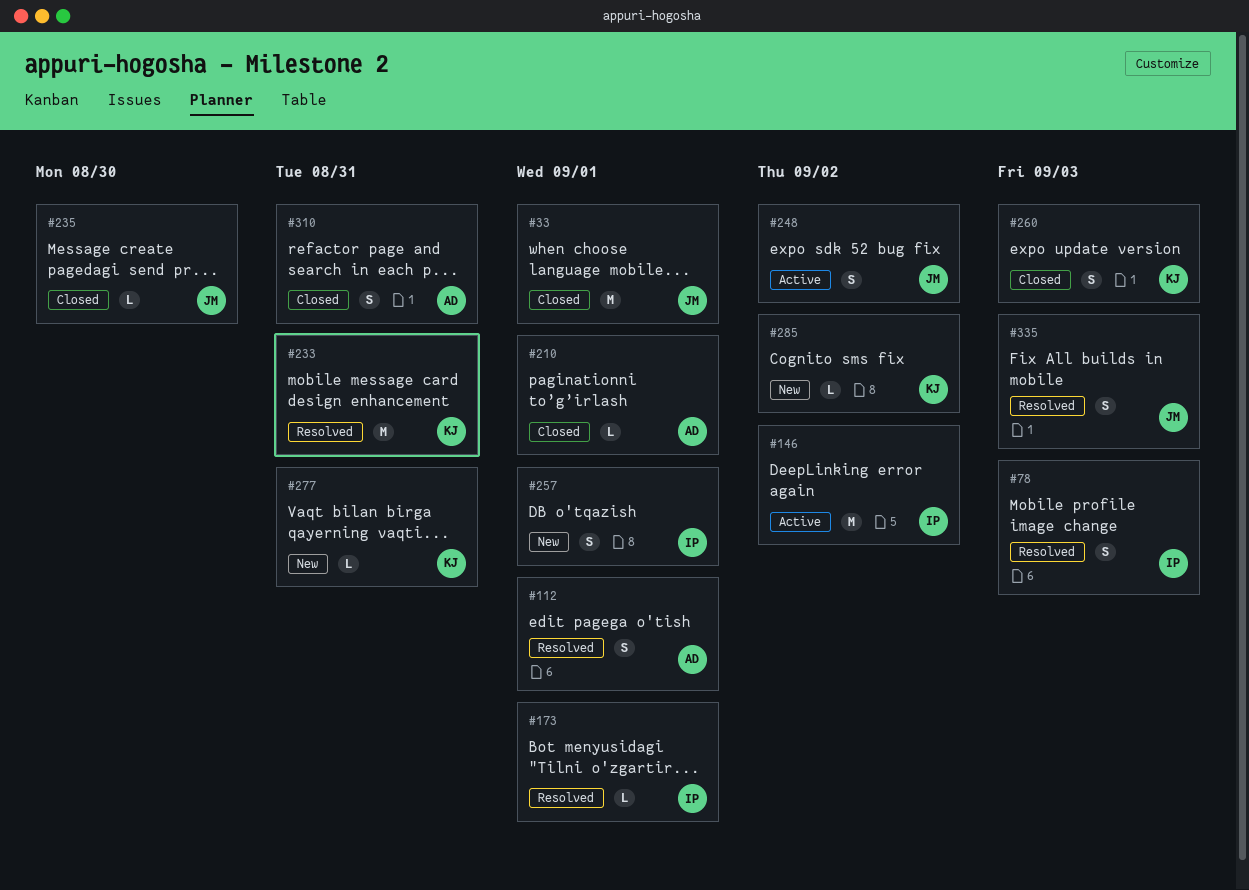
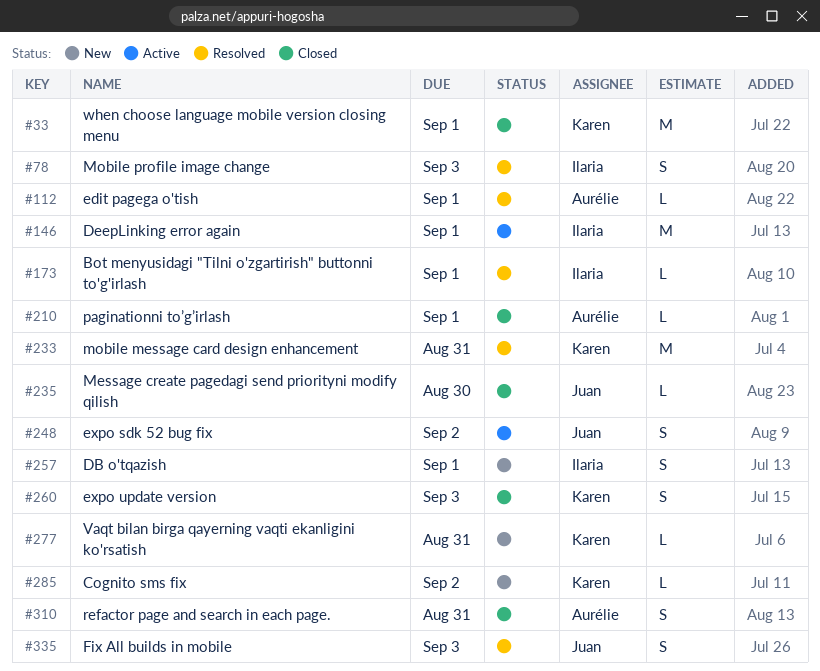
#33, owner: Juan -> Karen
#112, estimate: S -> L
#146, due: Sep 2 -> Sep 1

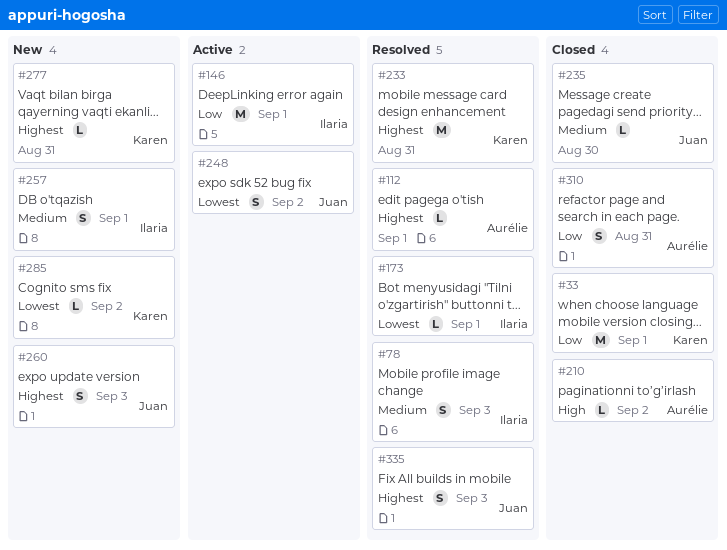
#210, due: Sep 1 -> Sep 2
#260, status: Closed -> New
#260, owner: Karen -> Juan

